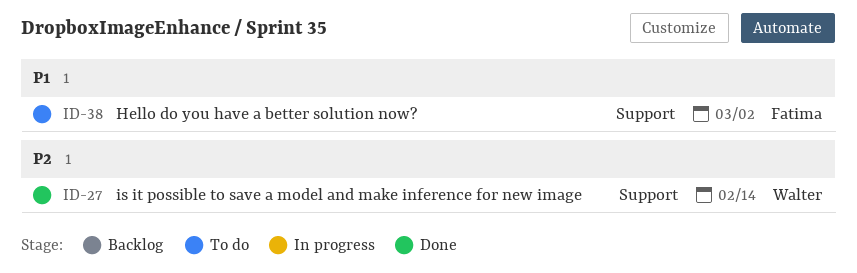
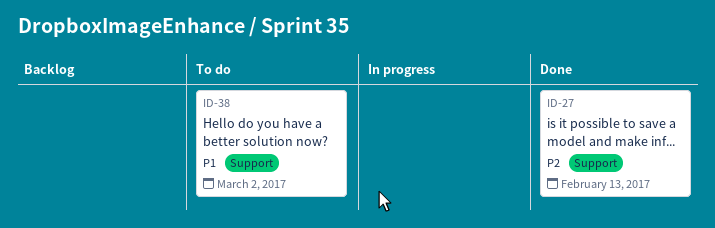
ID-27, due: Feb 14 -> Feb 13

